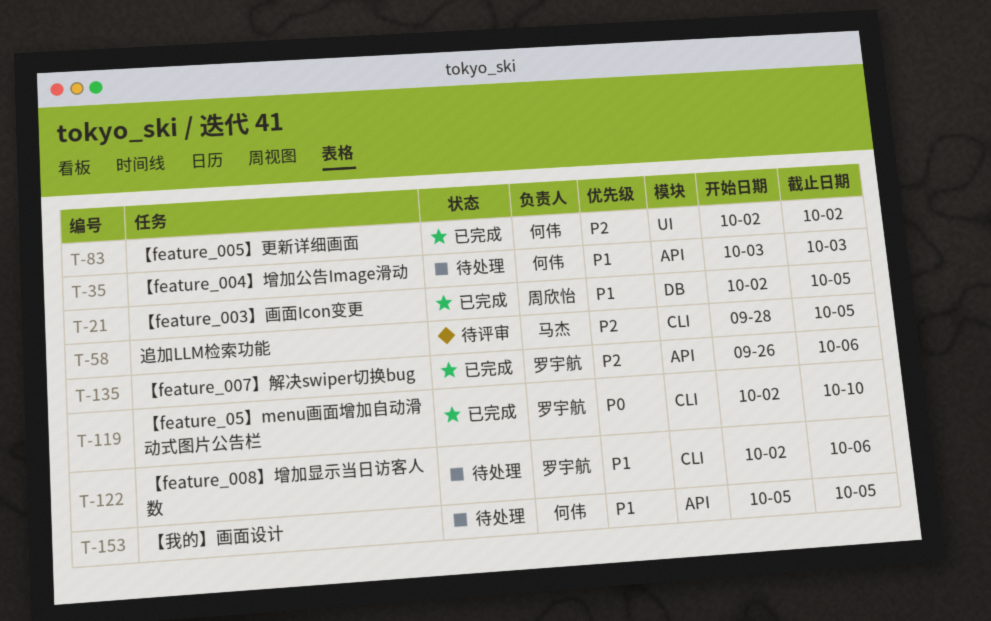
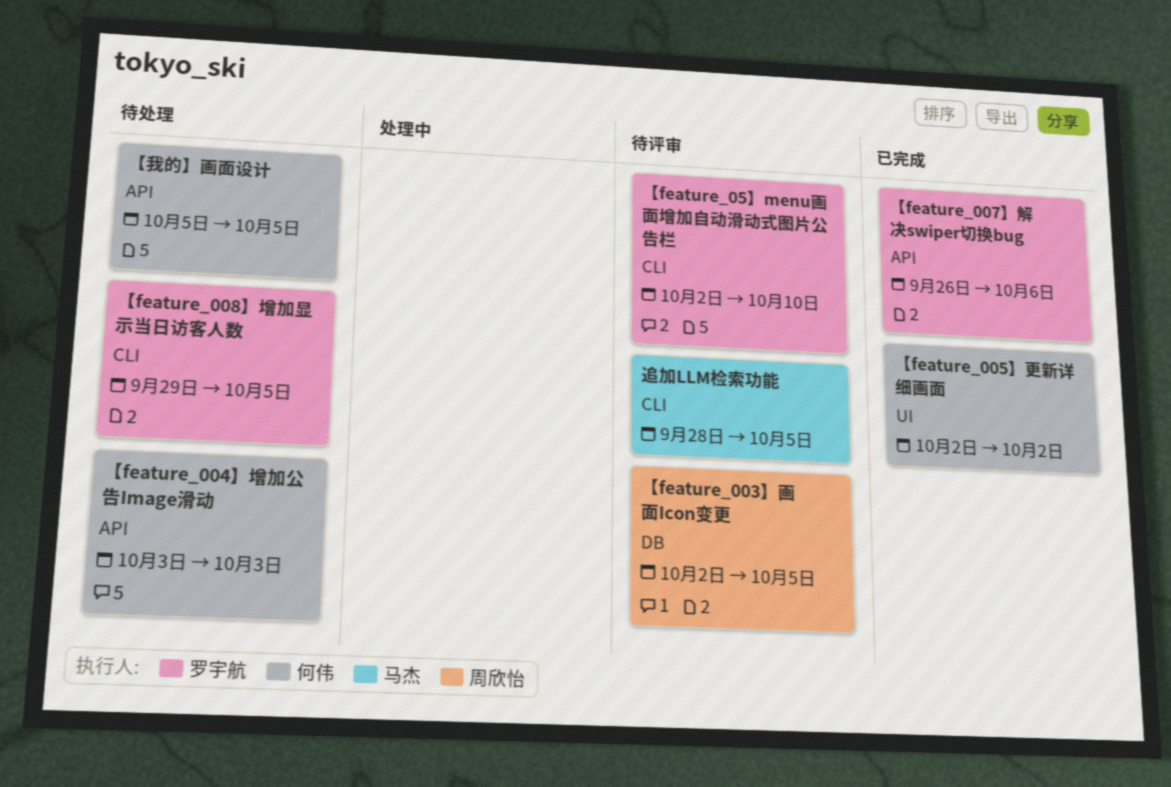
【feature_003】画面Icon变更, status: 已完成 -> 待评审
【feature_008】增加显示当日访客人数, start: Oct 2 -> Sep 29
【feature_008】增加显示当日访客人数, due: Oct 6 -> Oct 5
【feature_05】menu画面增加自动滑动式图片公告栏, status: 已完成 -> 待评审

